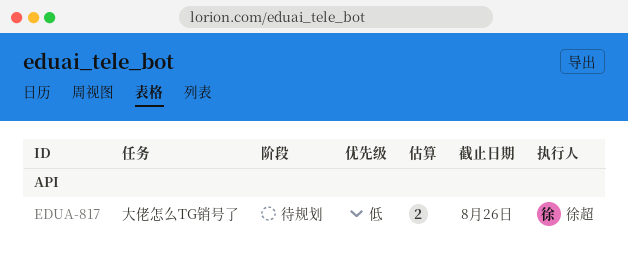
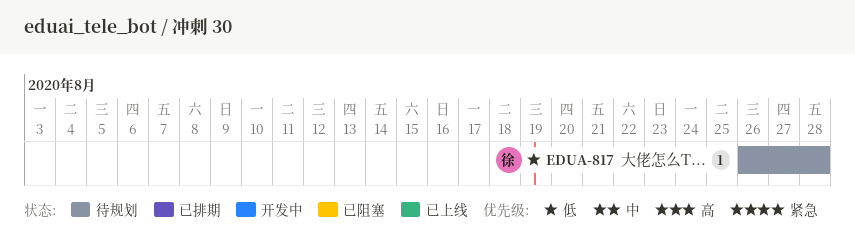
EDUA-817, estimate: 2 -> 1
EDUA-817, due: Aug 26 -> Aug 28

